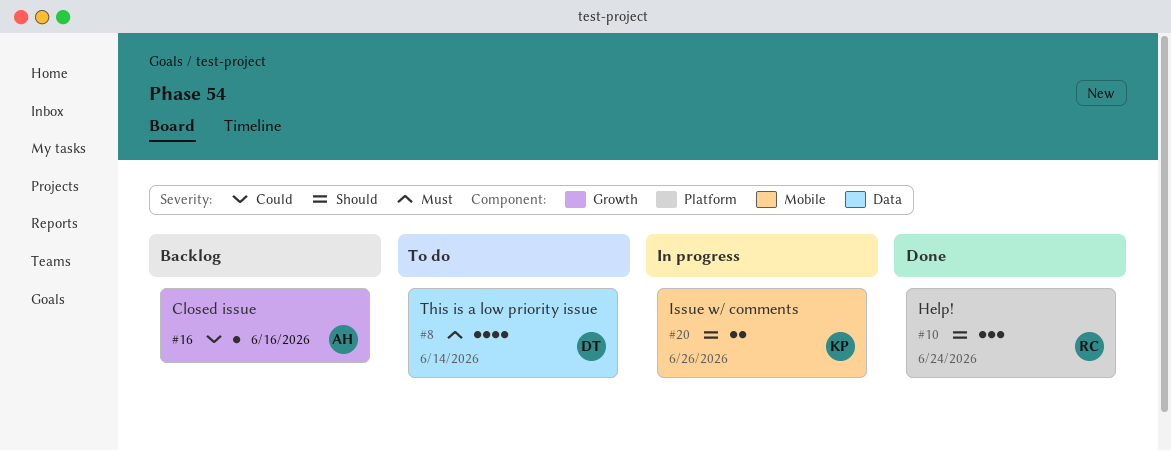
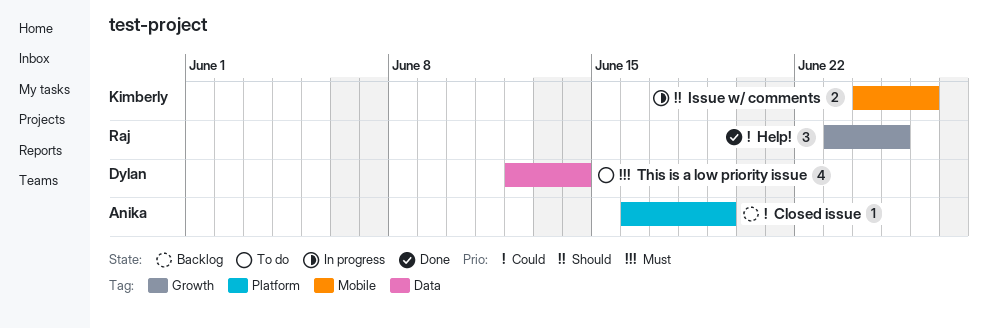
Closed issue, label: Growth -> Platform
Closed issue, due: Jun 16 -> Jun 19
Help!, priority: Should -> Could
Help!, label: Platform -> Growth
Help!, due: Jun 24 -> Jun 25

